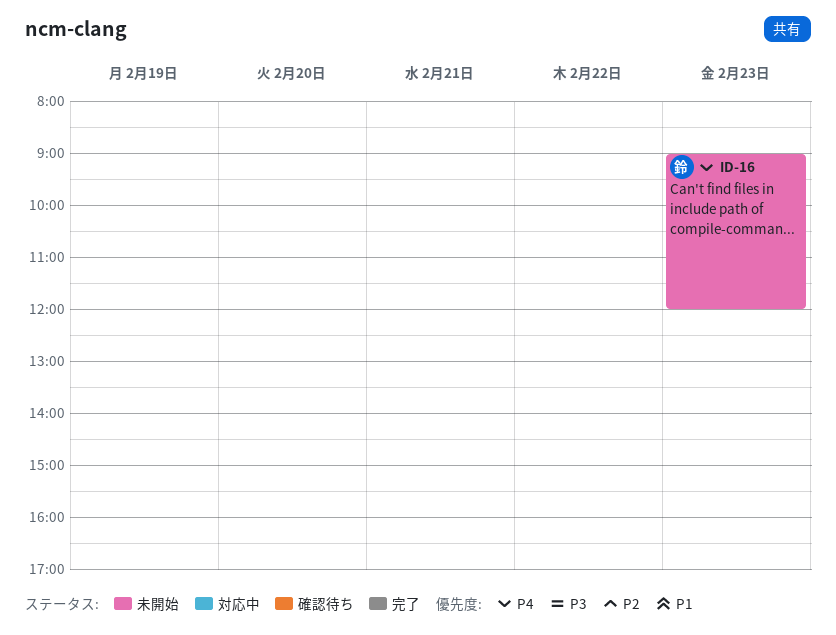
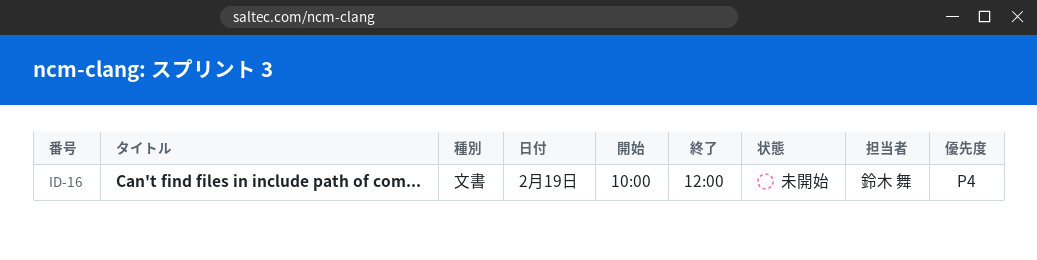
ID-16, day: Feb 23 -> Feb 19
ID-16, begins: 09:00 -> 10:00

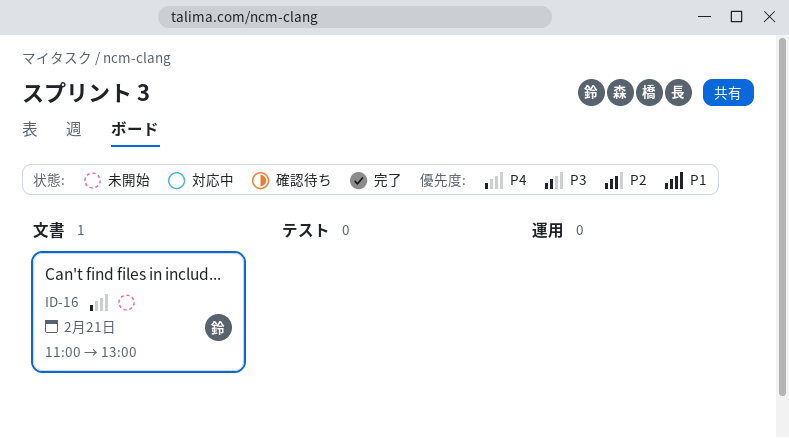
ID-16, day: Feb 19 -> Feb 21
ID-16, begins: 10:00 -> 11:00
ID-16, ends: 12:00 -> 13:00

